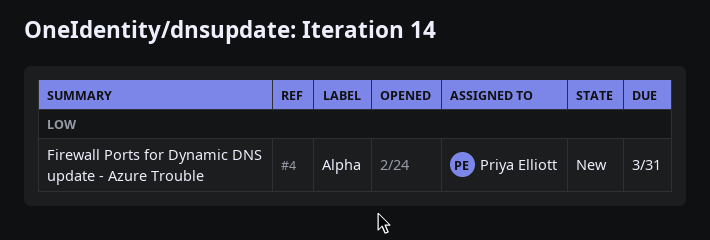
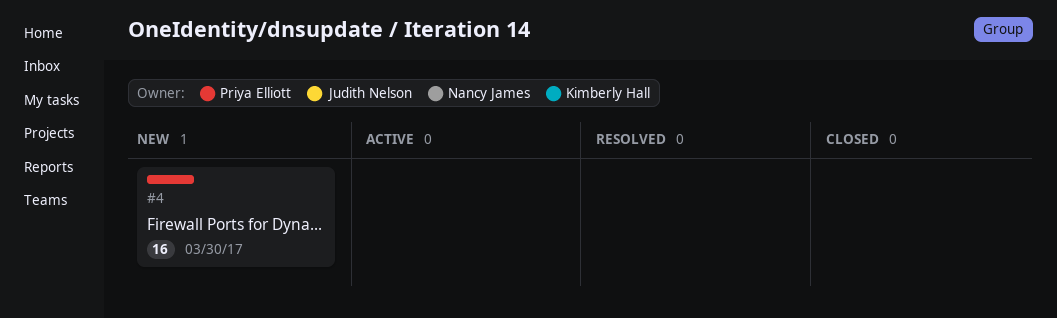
#4, due: Mar 31 -> Mar 30

